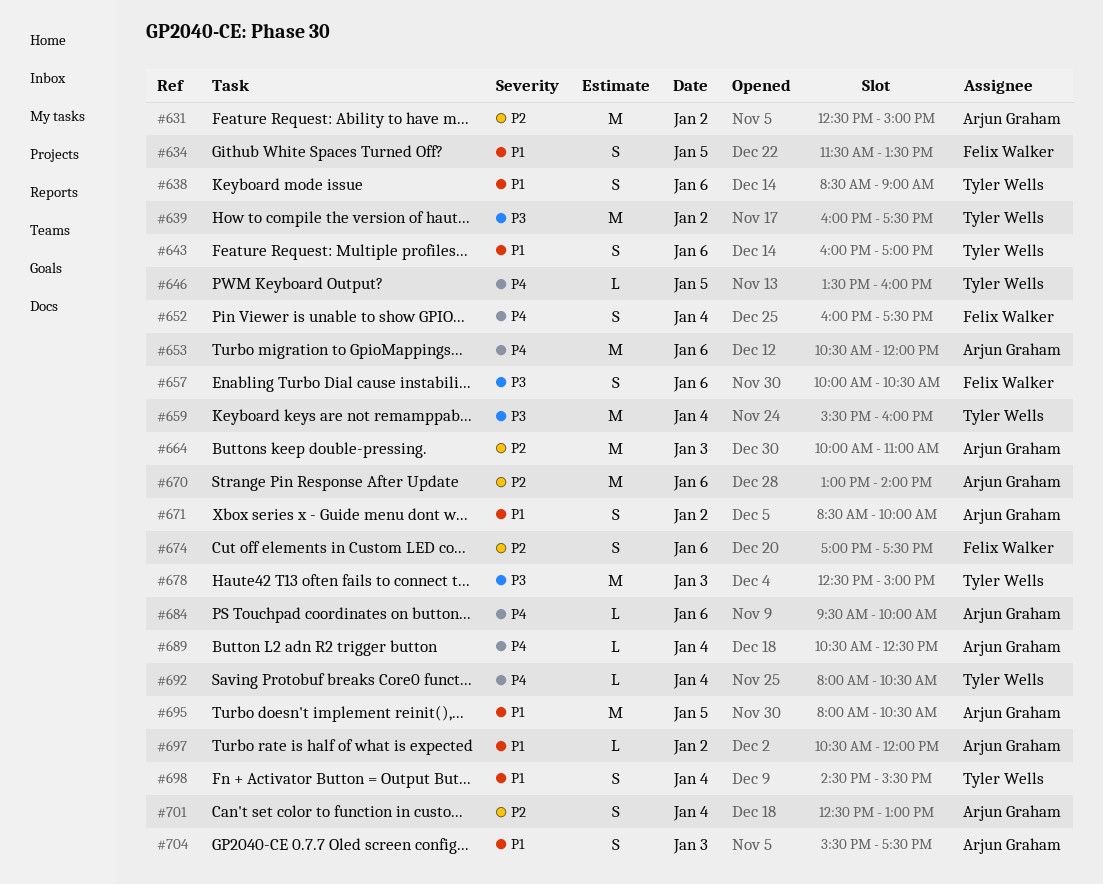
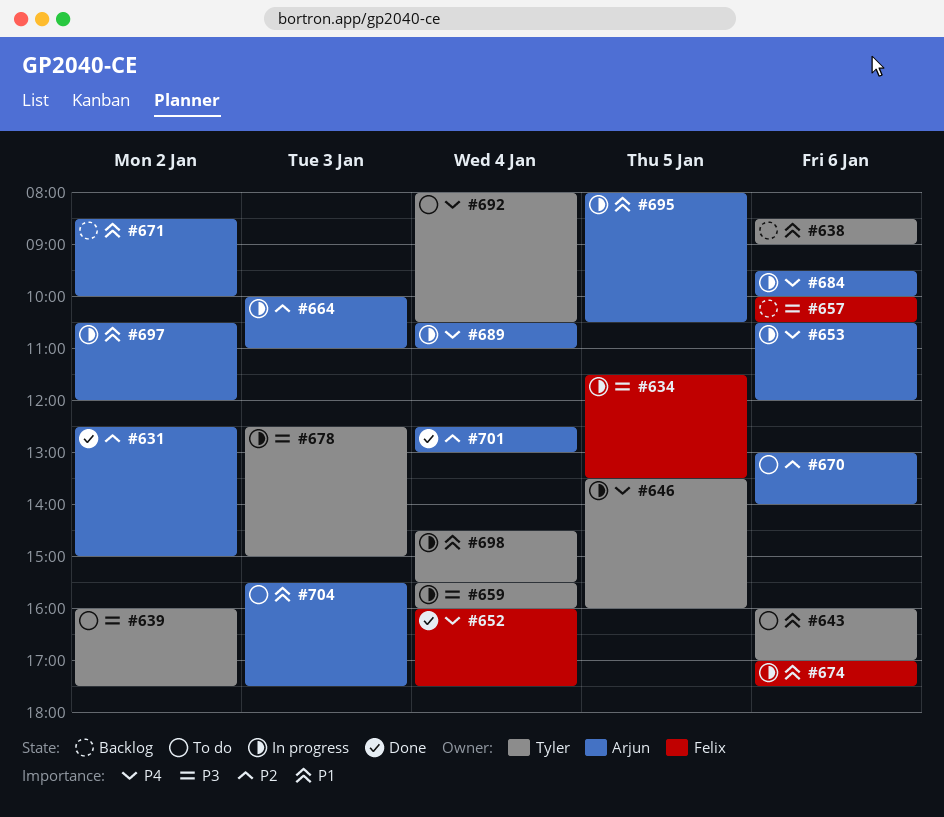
#634, priority: P1 -> P3
#674, priority: P2 -> P1
#689, ends: 12:30 -> 11:00

